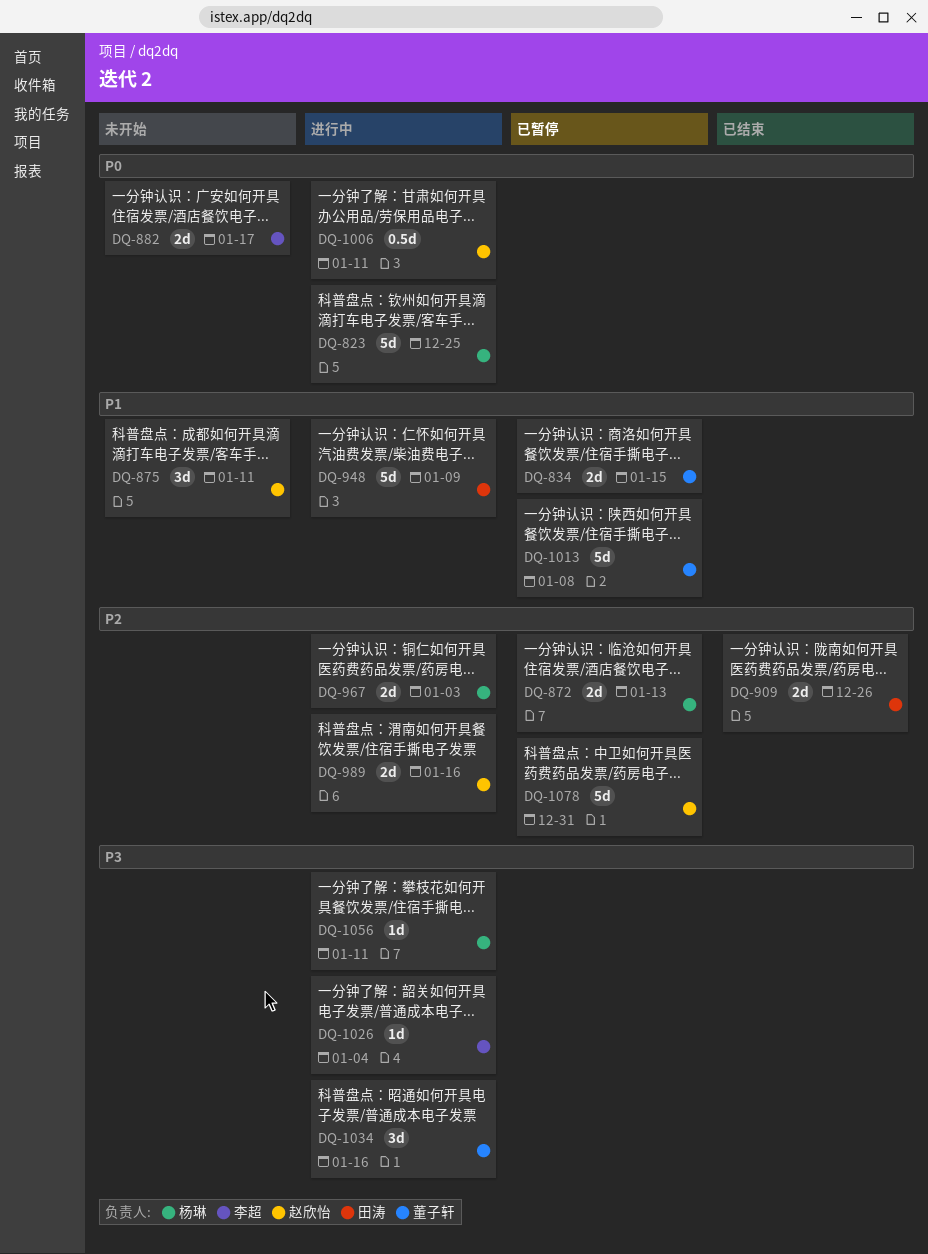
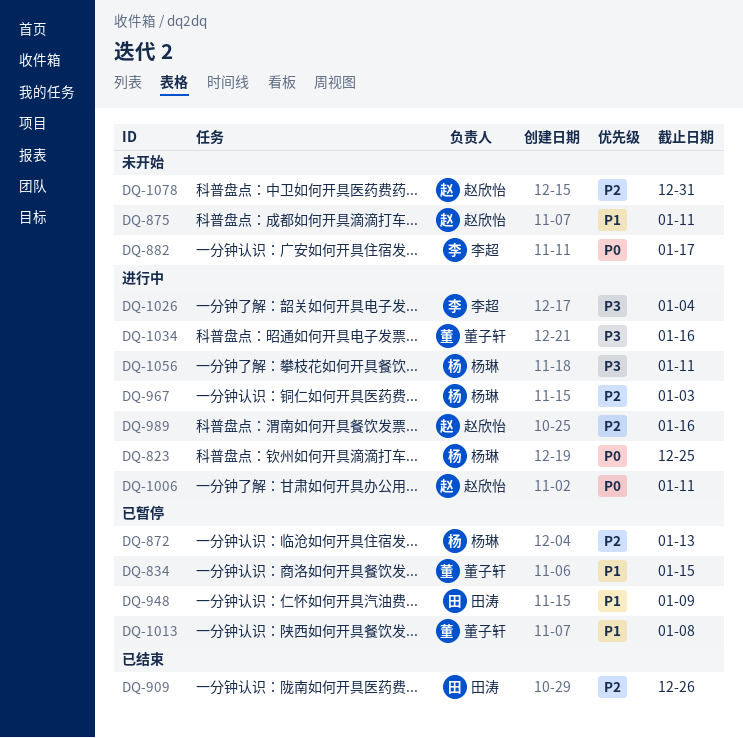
DQ-948, status: 进行中 -> 已暂停
DQ-1078, status: 已暂停 -> 未开始

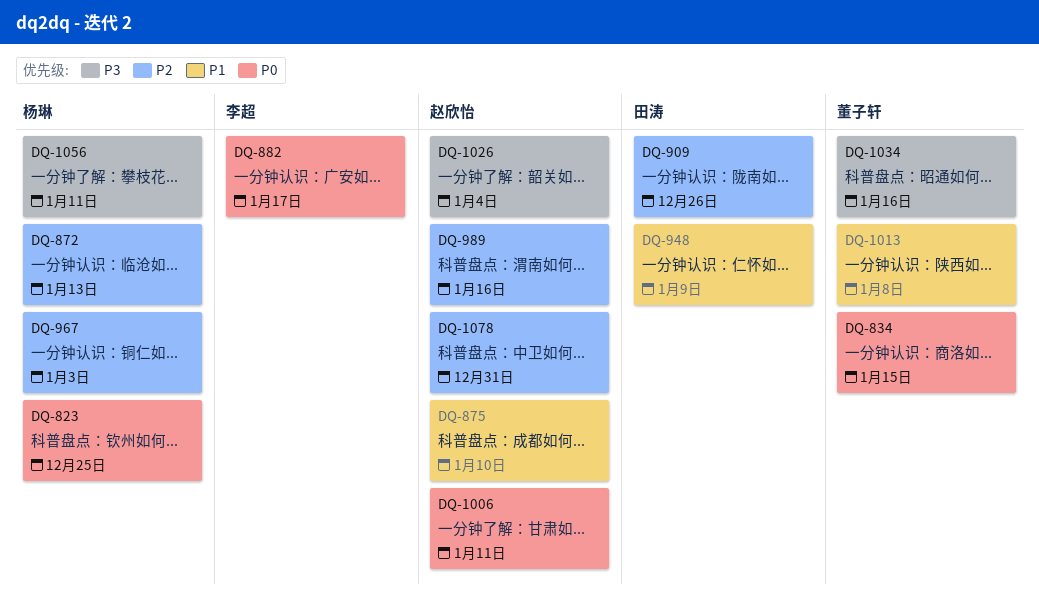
DQ-834, priority: P1 -> P0
DQ-875, due: Jan 11 -> Jan 10
DQ-1026, owner: 李超 -> 赵欣怡

